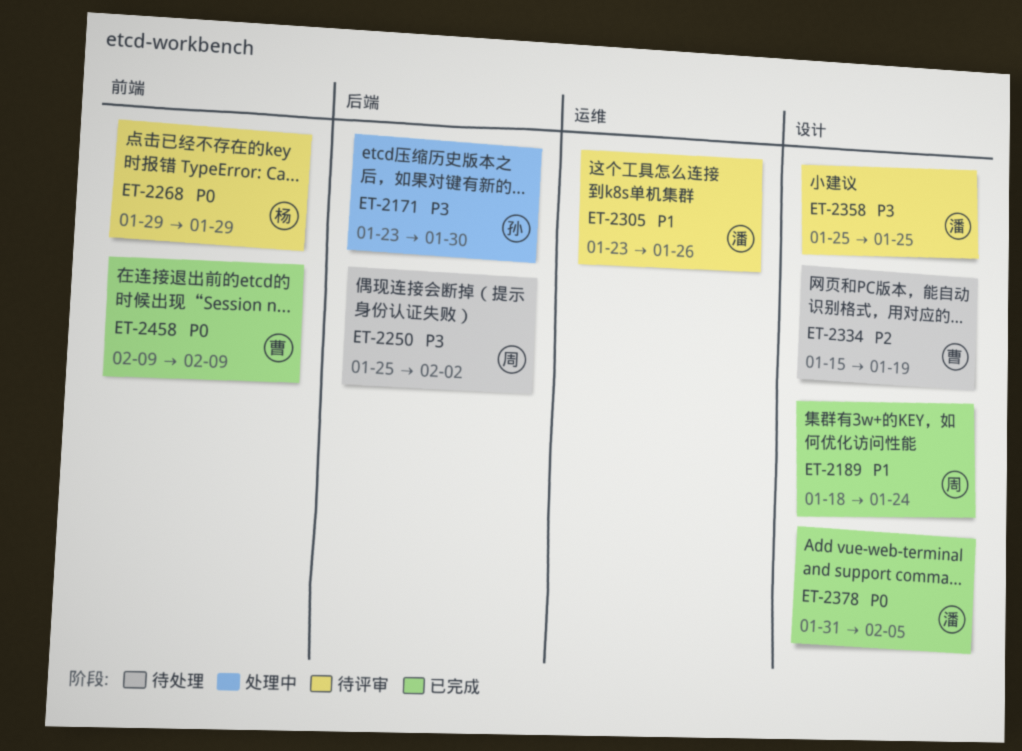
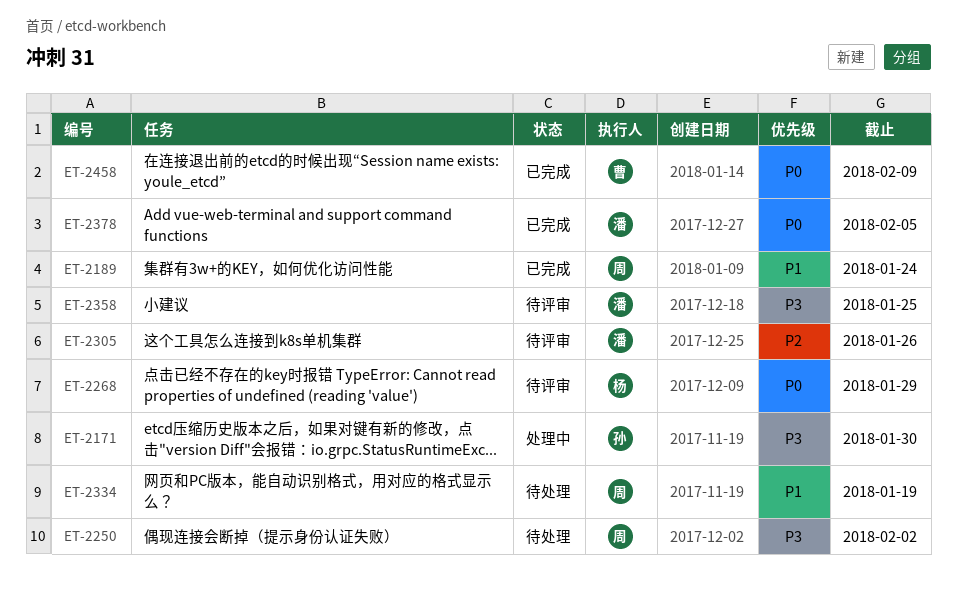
ET-2305, priority: P1 -> P2
ET-2334, owner: 曹 -> 周
ET-2334, priority: P2 -> P1

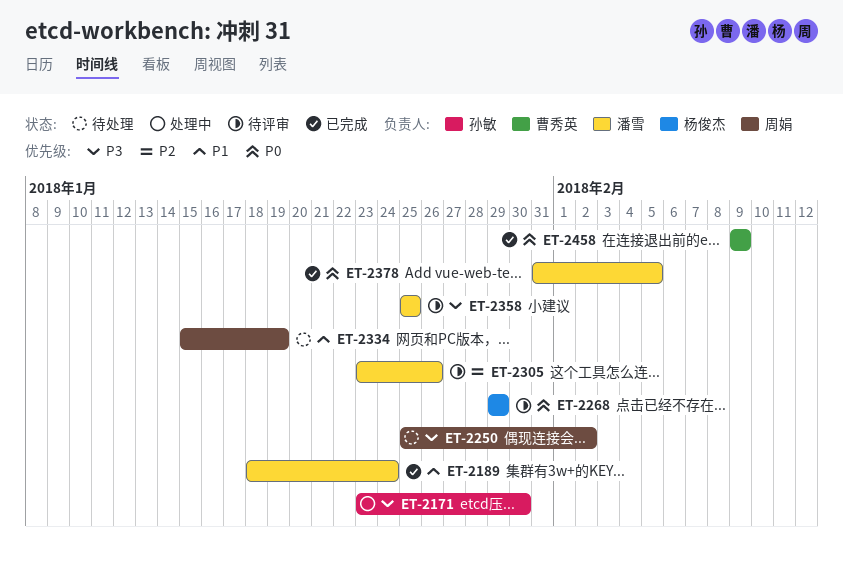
ET-2189, owner: 周娟 -> 潘雪

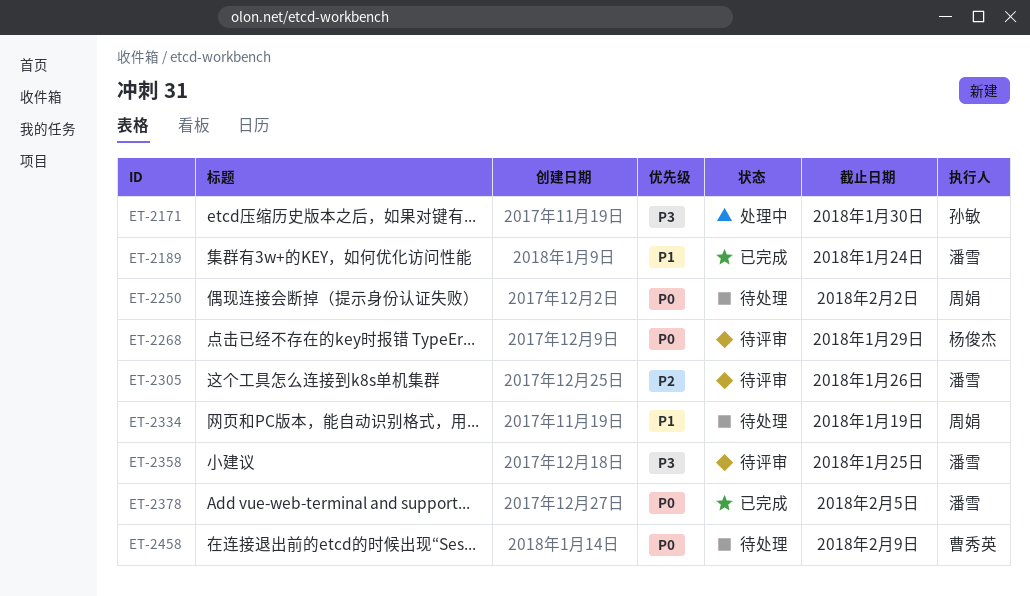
ET-2250, priority: P3 -> P0
ET-2458, status: 已完成 -> 待处理

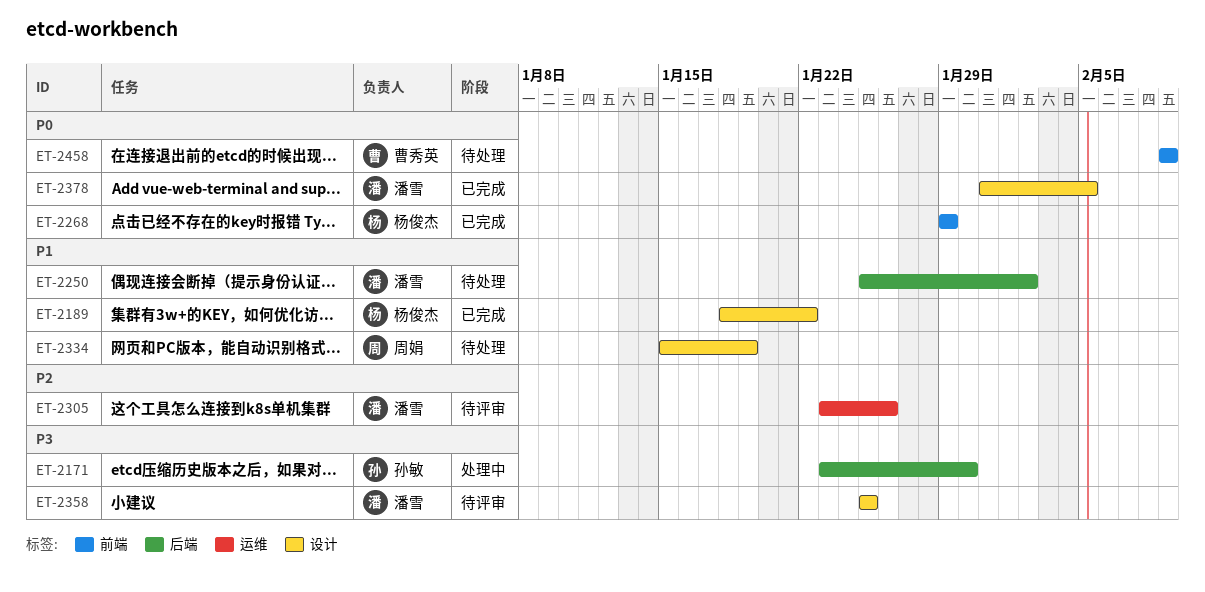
ET-2189, owner: 潘雪 -> 杨俊杰
ET-2189, due: Jan 24 -> Jan 22
ET-2250, owner: 周娟 -> 潘雪
ET-2250, priority: P0 -> P1
ET-2268, status: 待评审 -> 已完成

